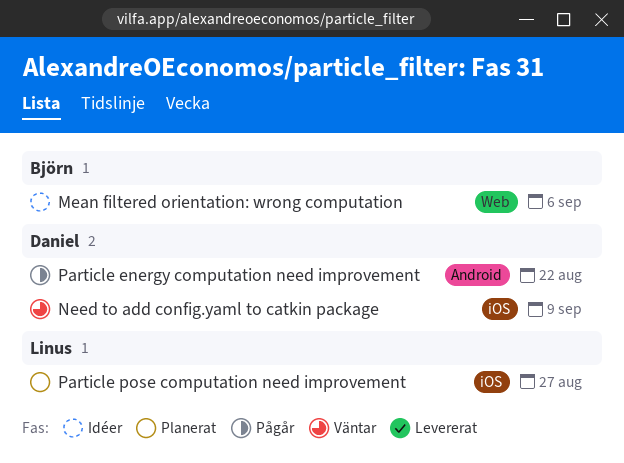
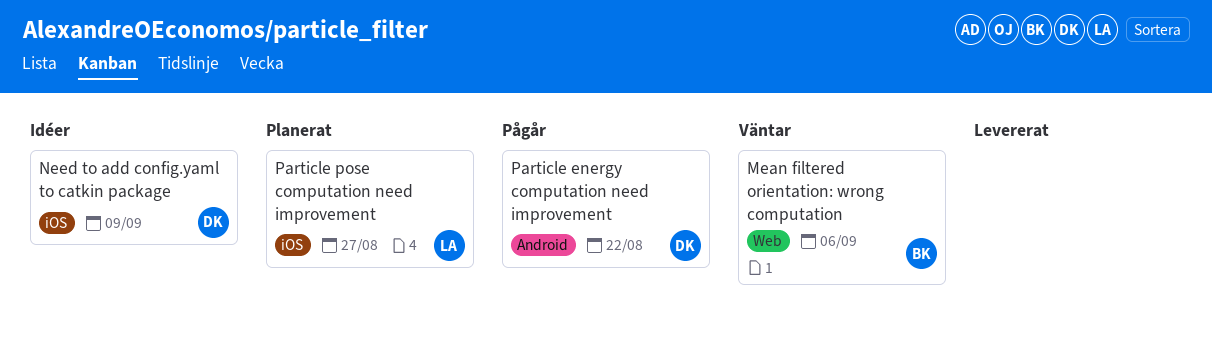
Mean filtered orientation: wrong computation, status: Idéer -> Väntar
Need to add config.yaml to catkin package, status: Väntar -> Idéer

